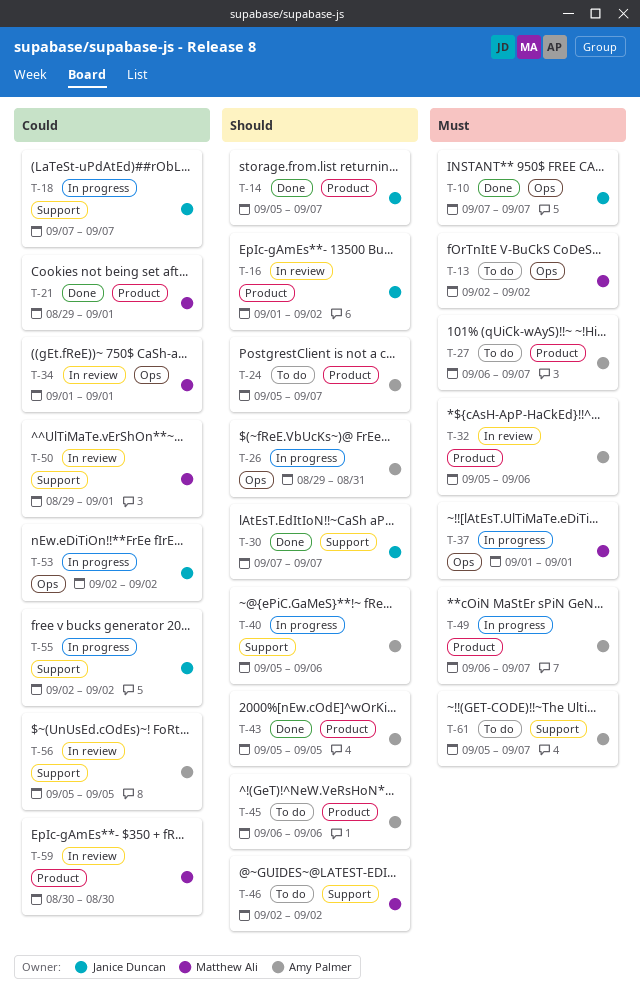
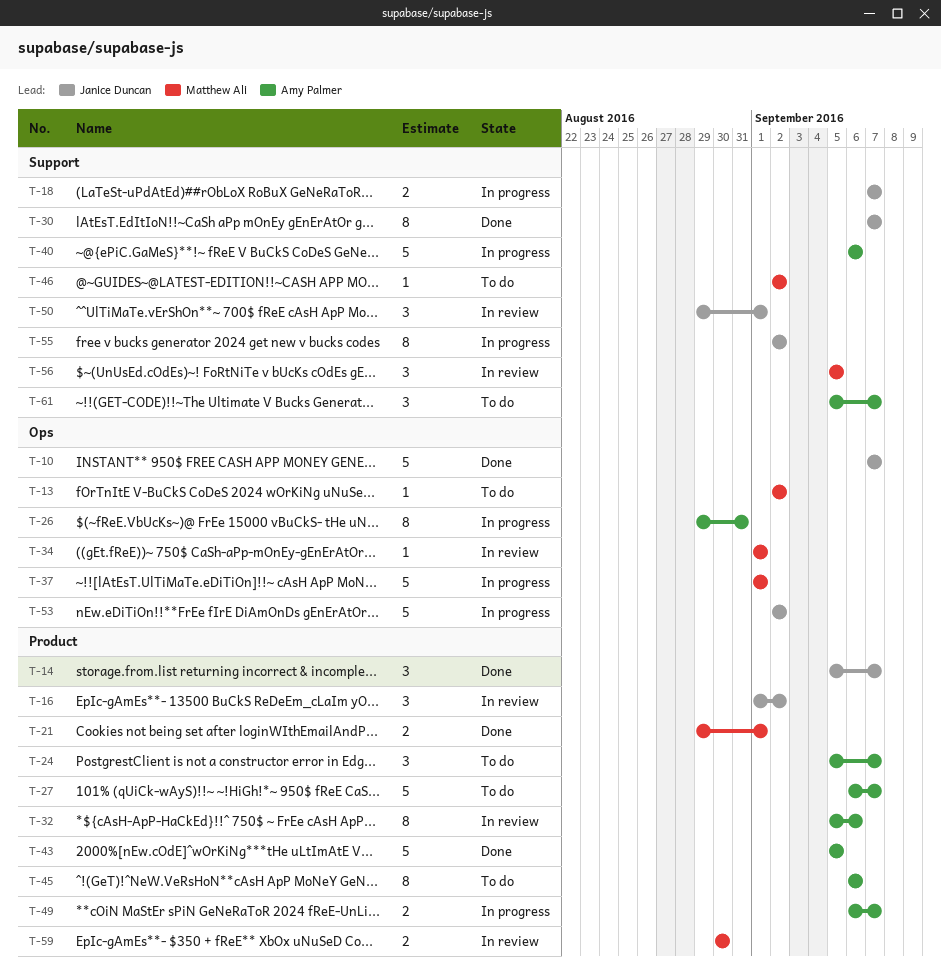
T-40, start: Sep 5 -> Sep 6
T-50, owner: Matthew Ali -> Janice Duncan
T-56, owner: Amy Palmer -> Matthew Ali

